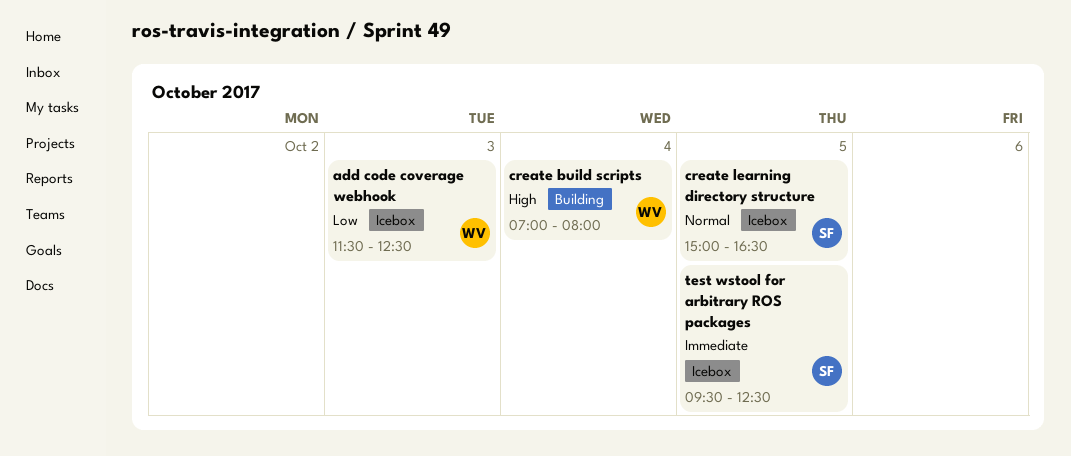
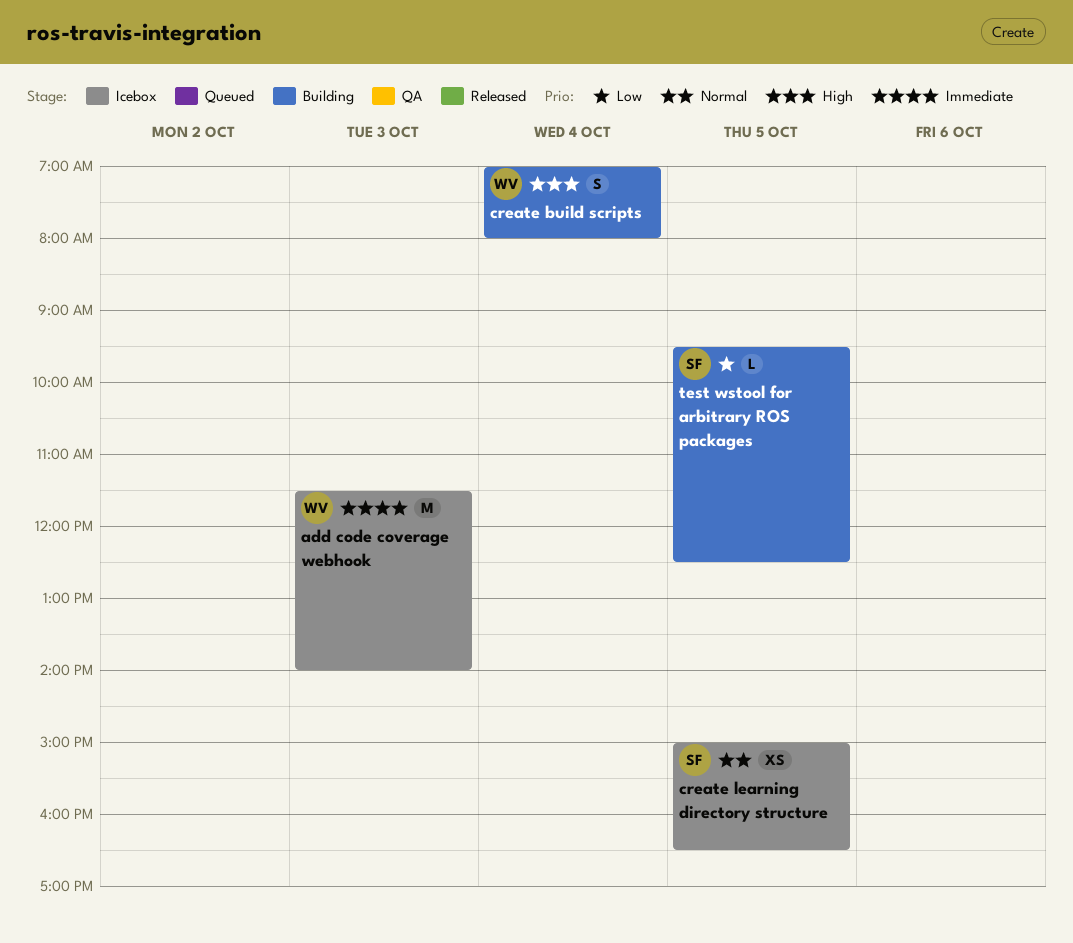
add code coverage webhook, priority: Low -> Immediate
add code coverage webhook, ends: 12:30 -> 14:00
test wstool for arbitrary ROS packages, status: Icebox -> Building
test wstool for arbitrary ROS packages, priority: Immediate -> Low

